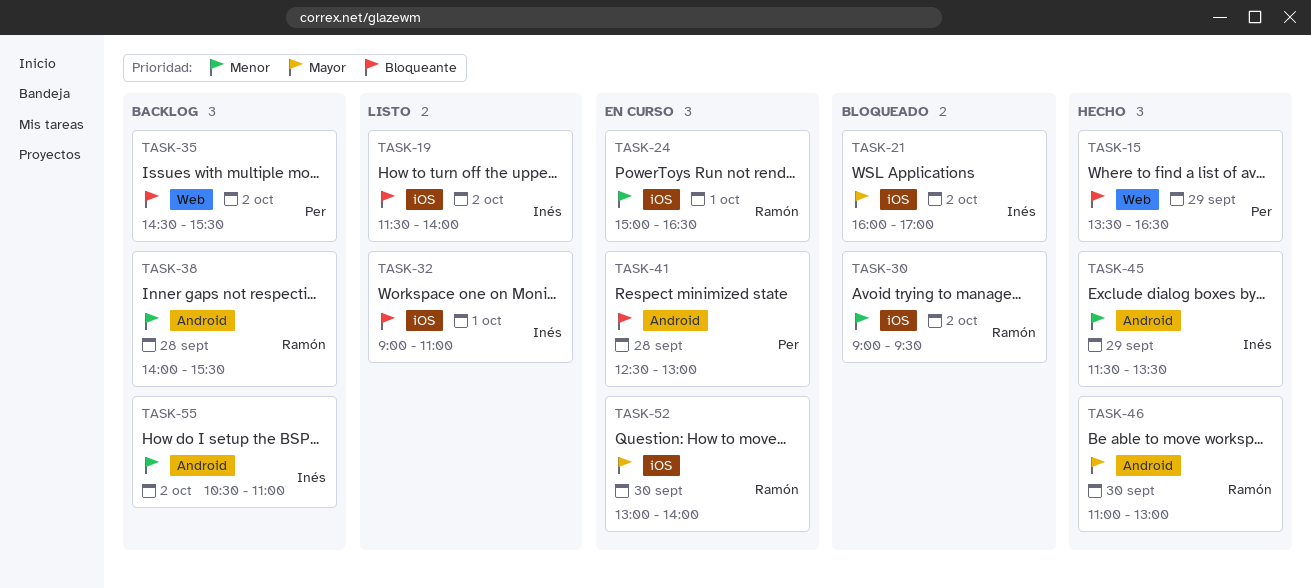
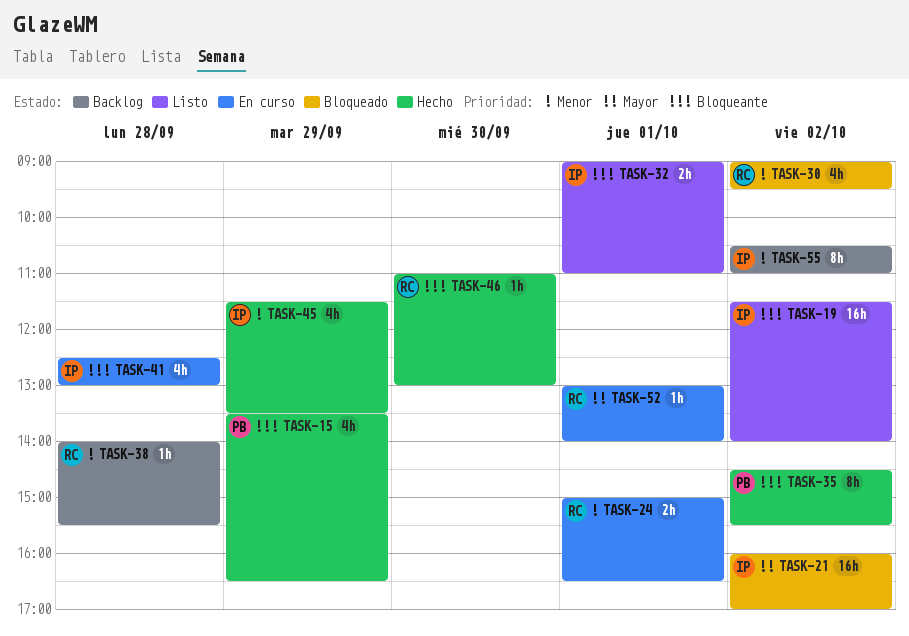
TASK-35, status: Backlog -> Hecho
TASK-41, owner: Per -> Inés
TASK-46, priority: Mayor -> Bloqueante
TASK-52, day: Sep 30 -> Oct 1

